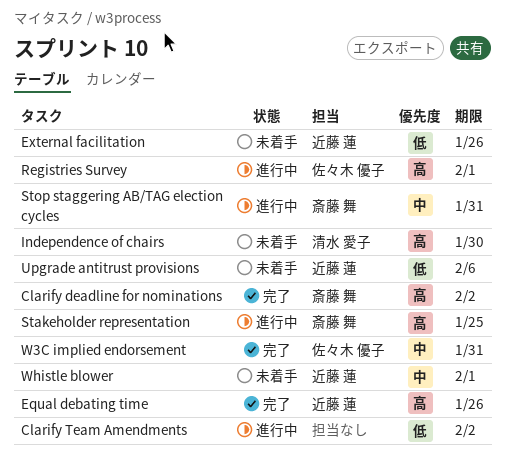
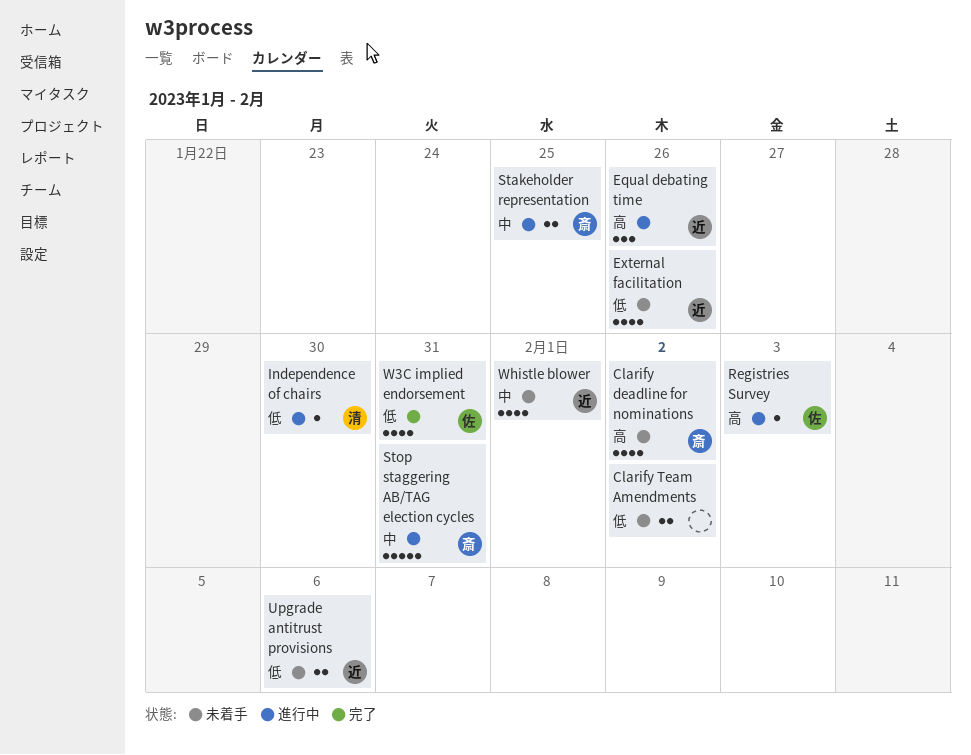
Clarify deadline for nominations, status: 完了 -> 未着手
Clarify Team Amendments, status: 進行中 -> 未着手
Equal debating time, status: 完了 -> 進行中
Independence of chairs, status: 未着手 -> 進行中
Independence of chairs, priority: 高 -> 低
Registries Survey, due: Feb 1 -> Feb 3
Stakeholder representation, priority: 高 -> 中
W3C implied endorsement, priority: 中 -> 低

